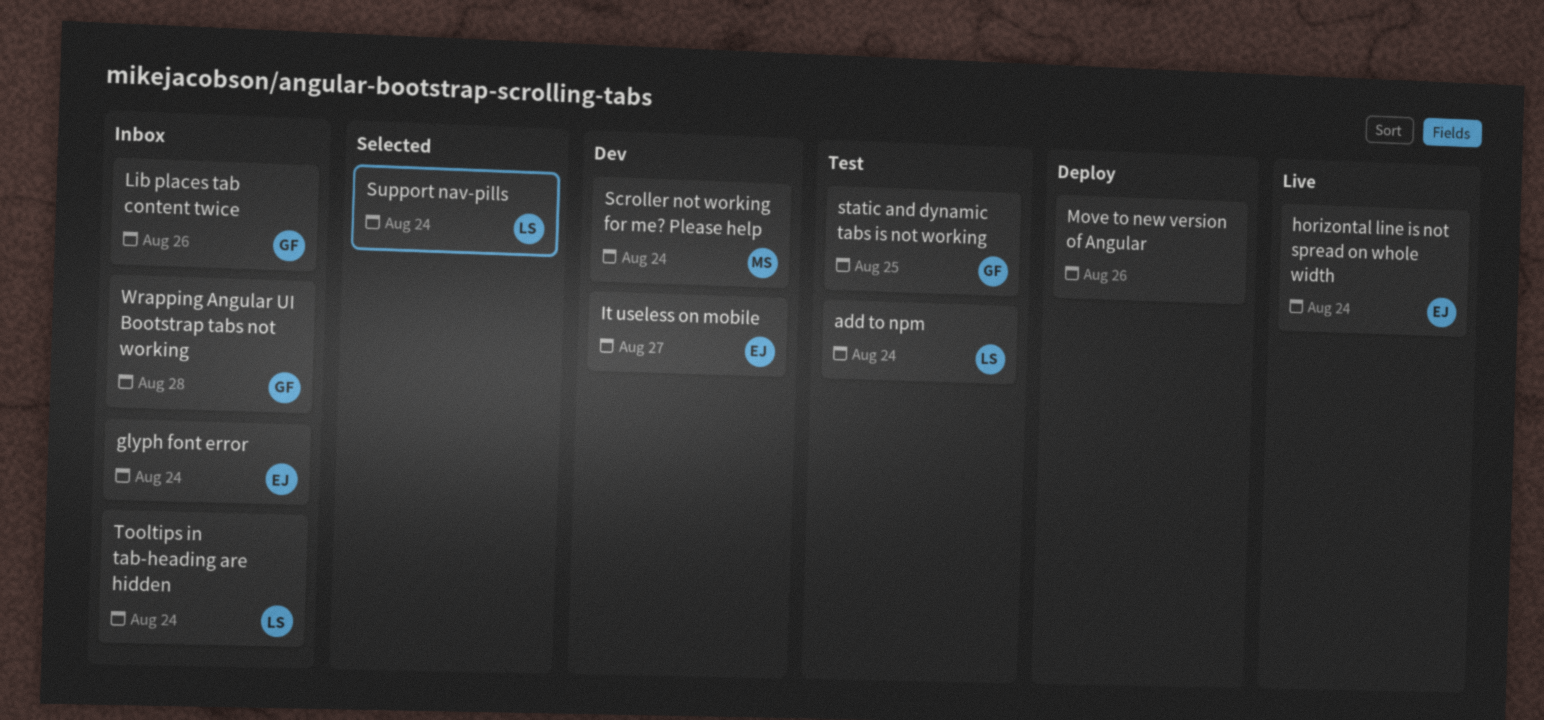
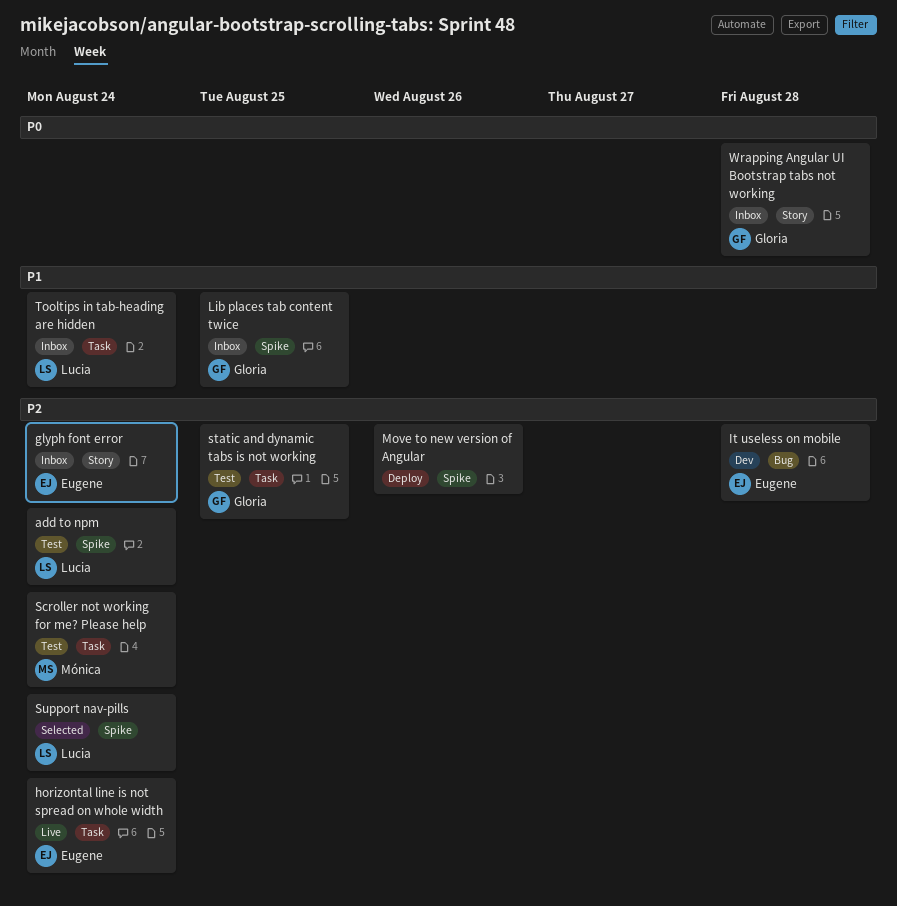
It useless on mobile, due: Aug 27 -> Aug 28
Lib places tab content twice, due: Aug 26 -> Aug 25
Scroller not working for me? Please help, status: Dev -> Test

